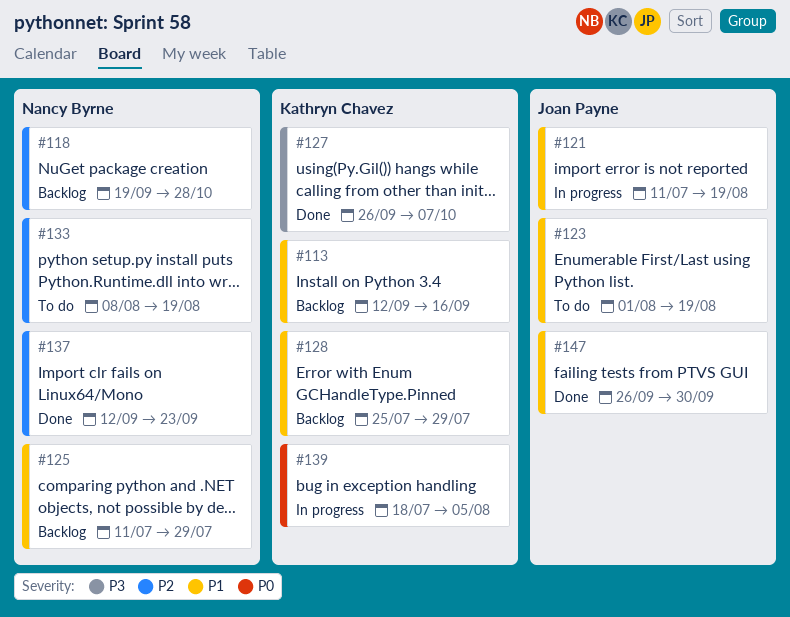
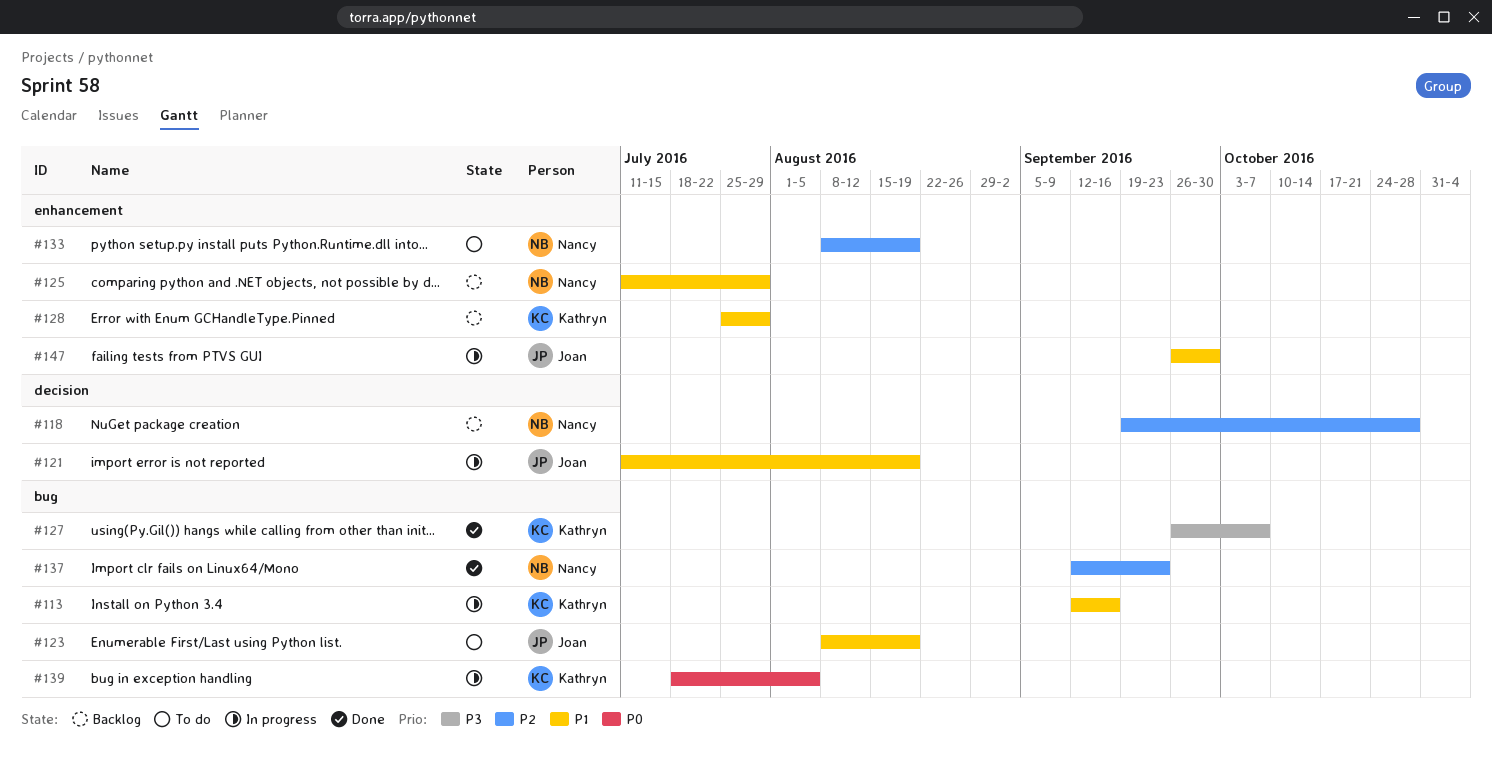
#113, status: Backlog -> In progress
#123, start: Aug 1 -> Aug 8
#147, status: Done -> In progress

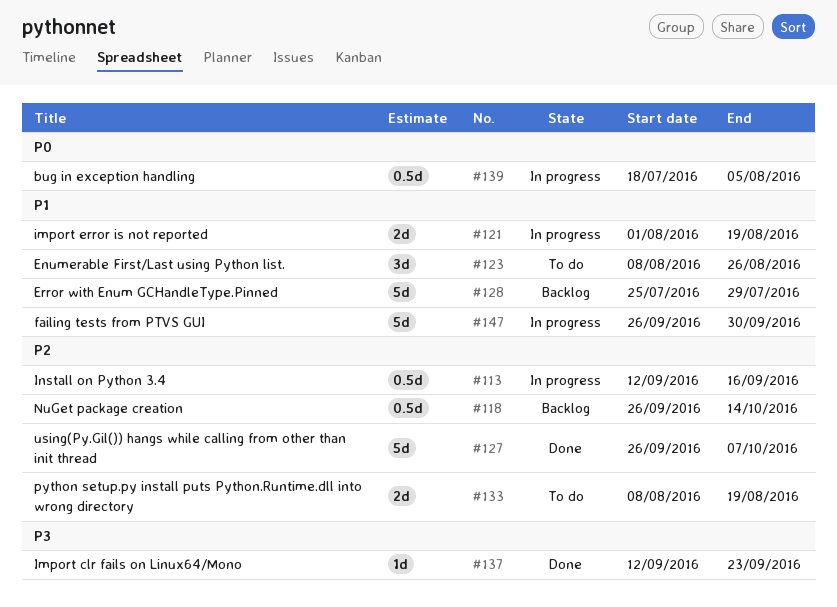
#113, priority: P1 -> P2
#118, start: Sep 19 -> Sep 26
#118, due: Oct 28 -> Oct 14
#121, start: Jul 11 -> Aug 1
#123, due: Aug 19 -> Aug 26
#125: present -> none
#127, priority: P3 -> P2
#137, priority: P2 -> P3

